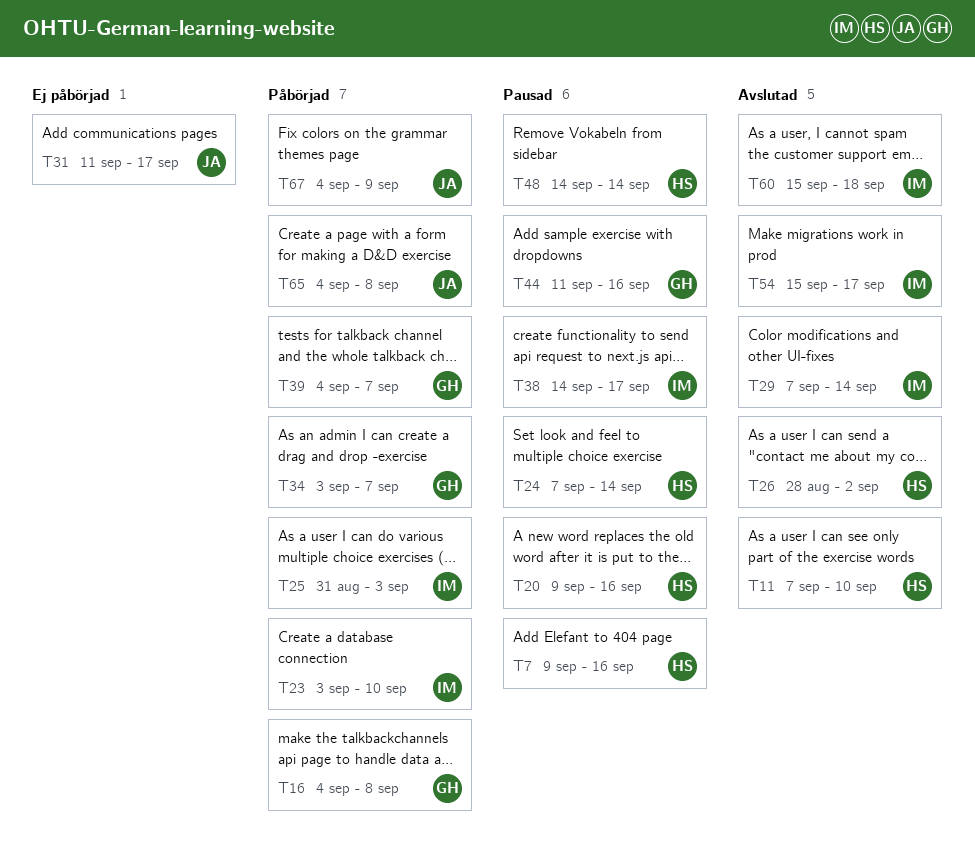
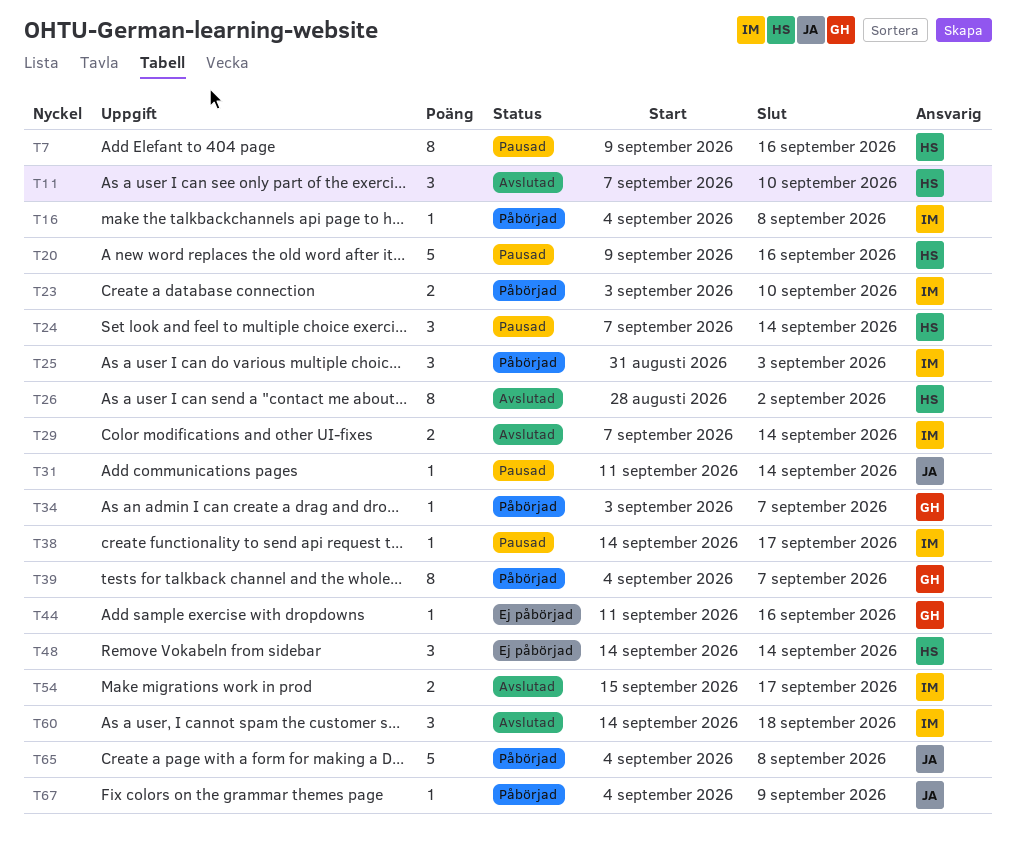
T16, owner: GH -> IM
T31, status: Ej påbörjad -> Pausad
T31, due: Sep 17 -> Sep 14
T44, status: Pausad -> Ej påbörjad
T48, status: Pausad -> Ej påbörjad
T60, start: Sep 15 -> Sep 14

